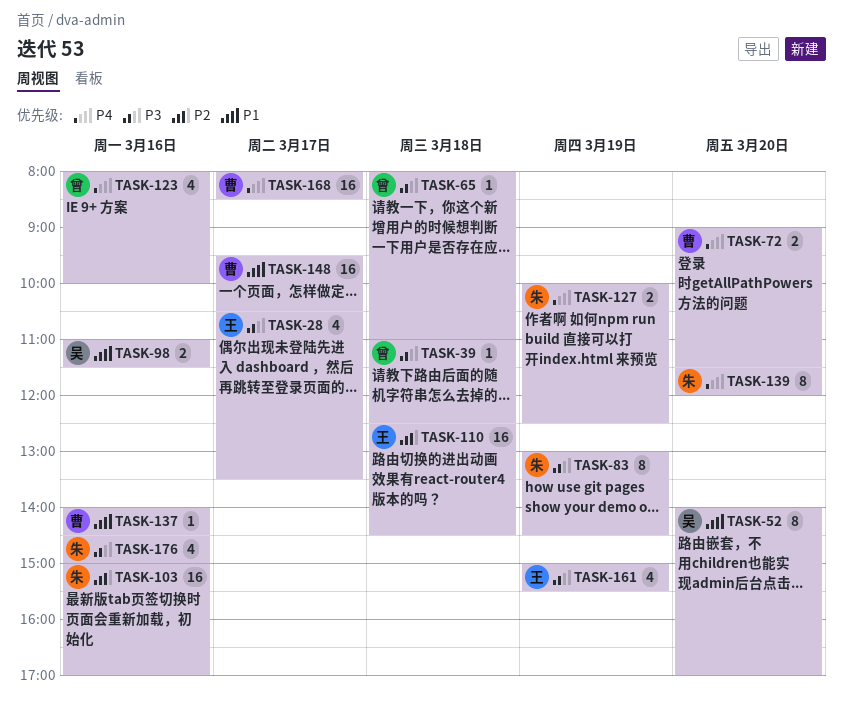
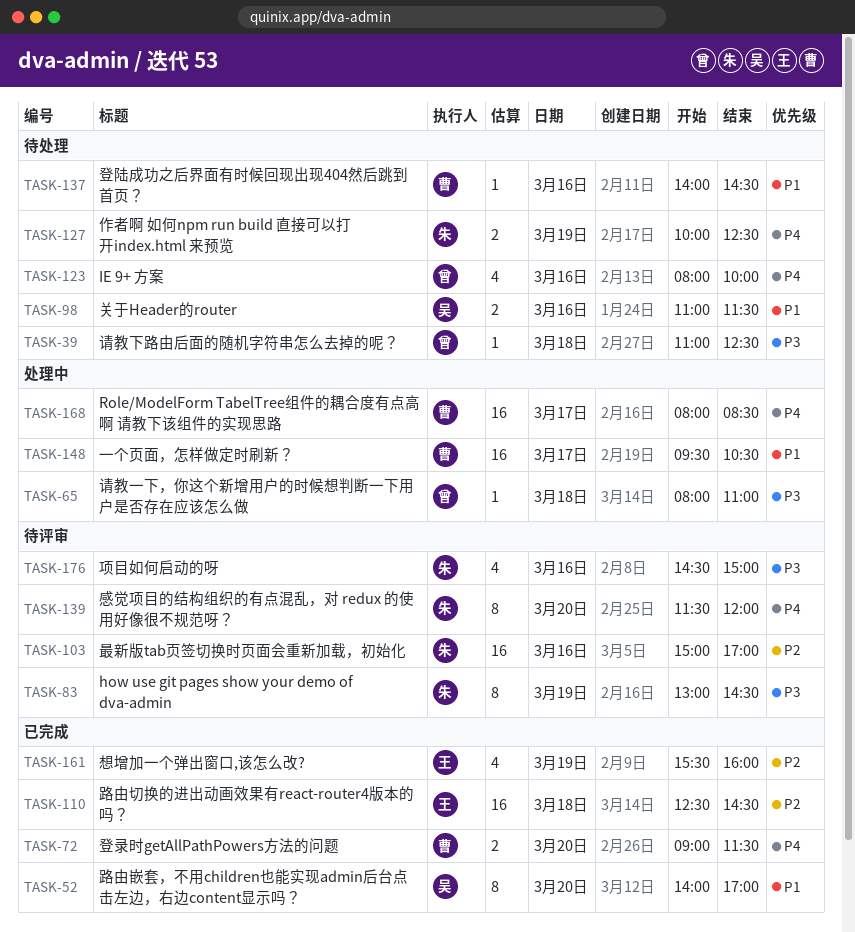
TASK-28: present -> none
TASK-161, priority: P3 -> P2
TASK-161, begins: 15:00 -> 15:30
TASK-161, ends: 15:30 -> 16:00

